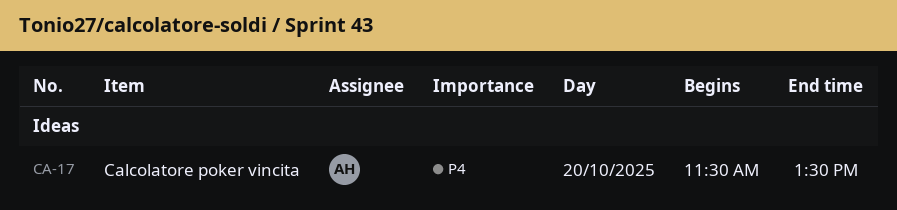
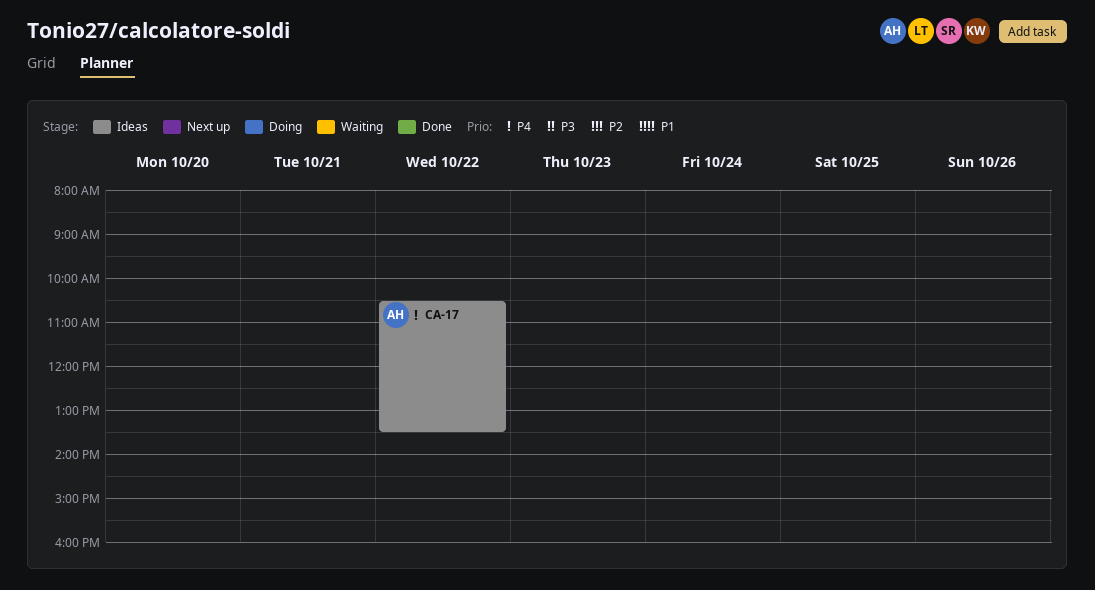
CA-17, day: Oct 20 -> Oct 22
CA-17, begins: 11:30 -> 10:30

